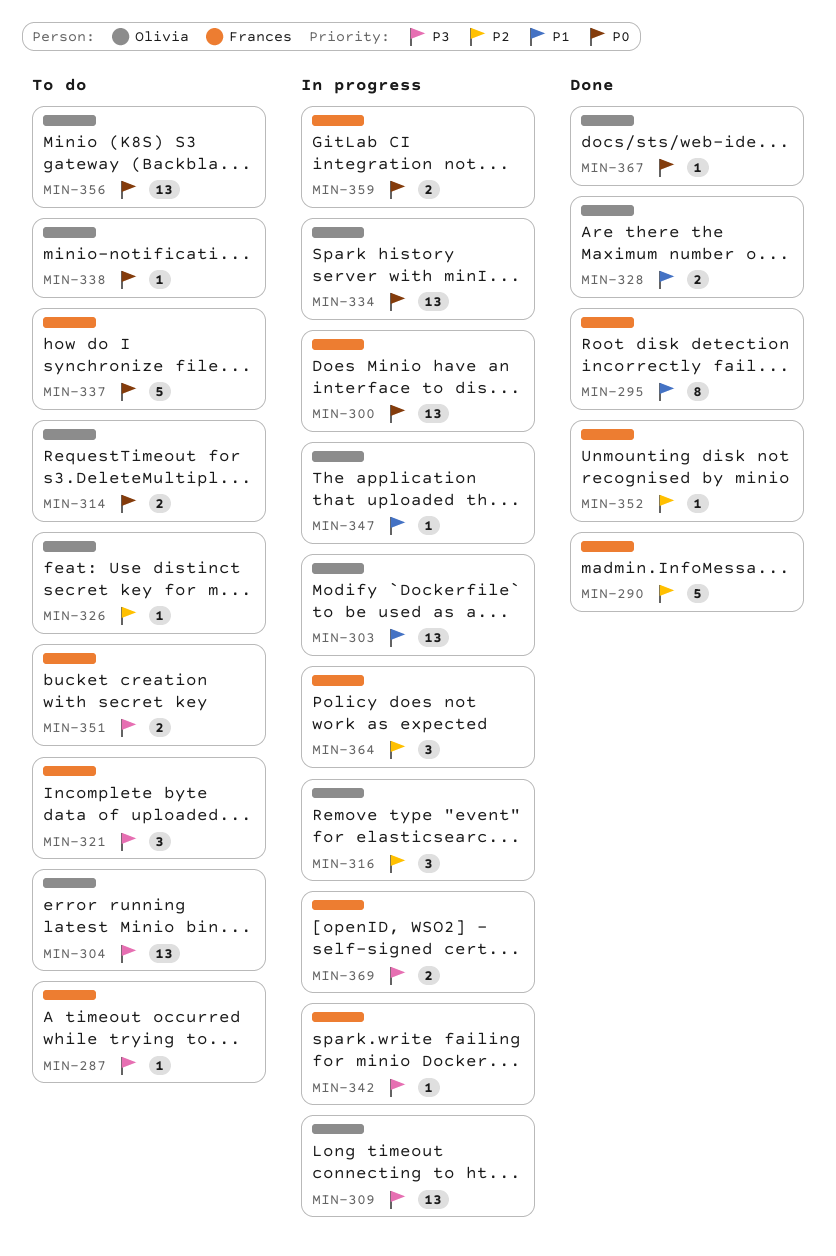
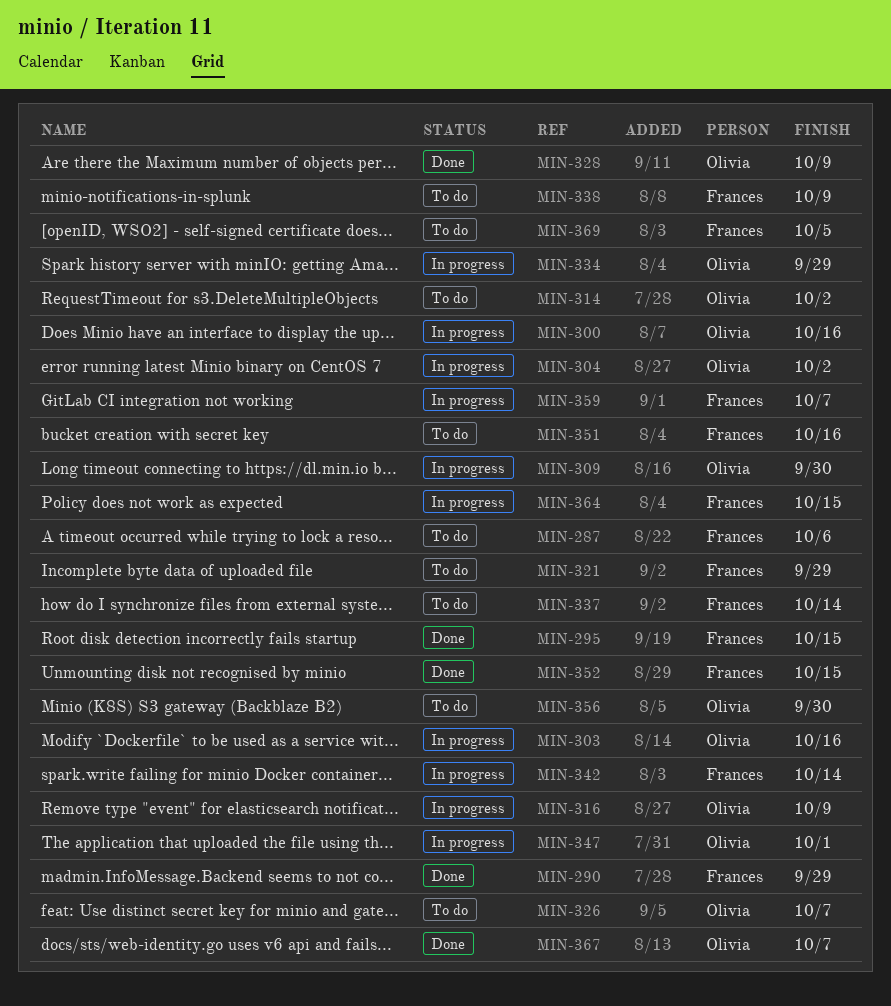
MIN-300, owner: Frances -> Olivia
MIN-304, status: To do -> In progress
MIN-338, owner: Olivia -> Frances
MIN-369, status: In progress -> To do

